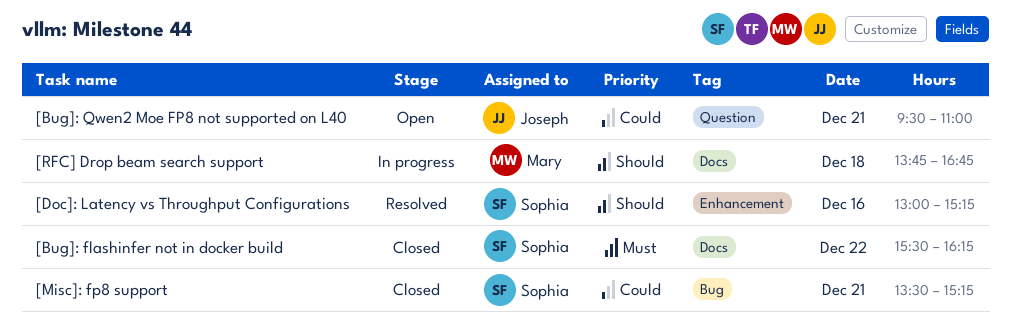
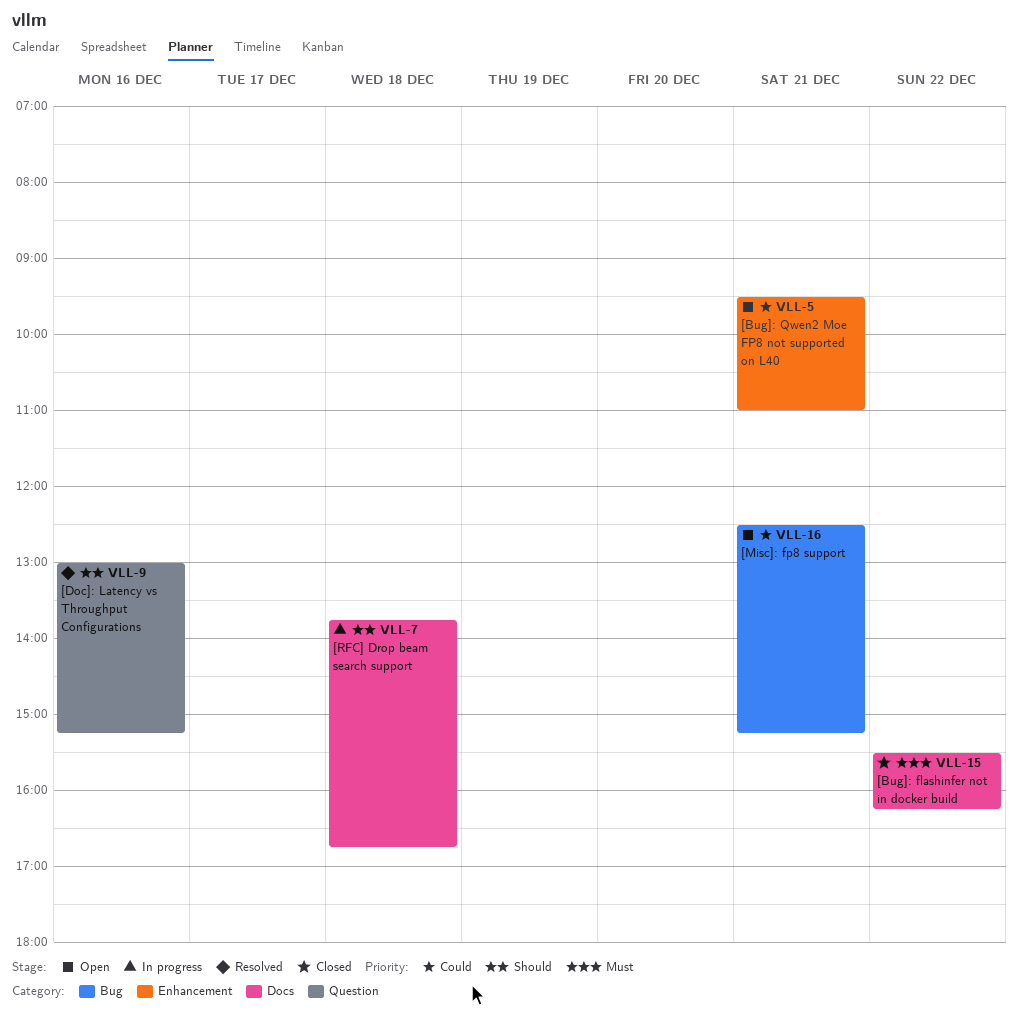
[Bug]: Qwen2 Moe FP8 not supported on L40, label: Question -> Enhancement
[Doc]: Latency vs Throughput Configurations, label: Enhancement -> Question
[Misc]: fp8 support, status: Closed -> Open
[Misc]: fp8 support, begins: 13:30 -> 12:30

